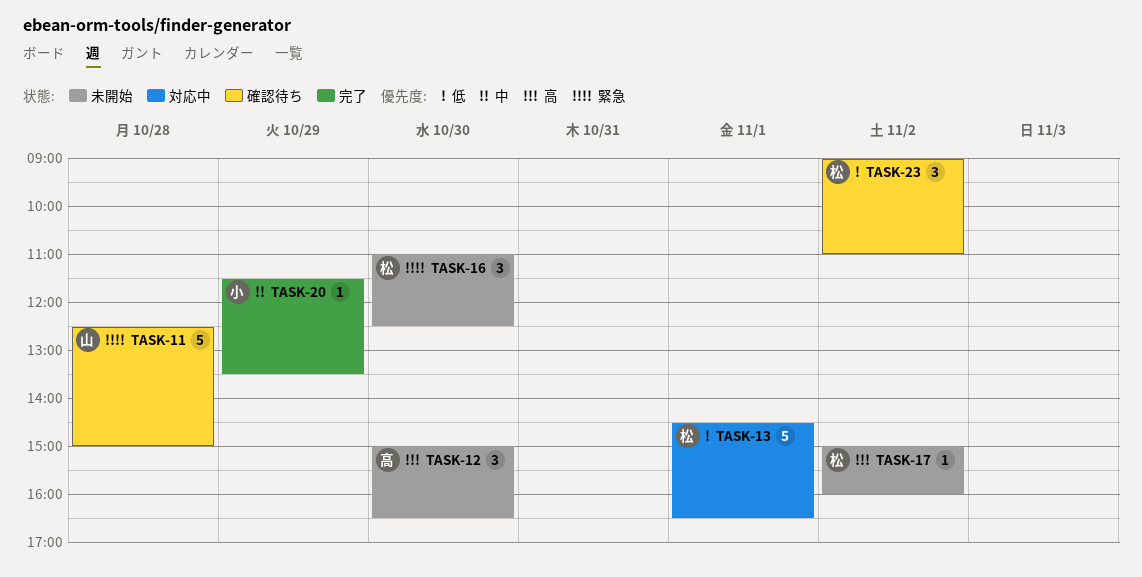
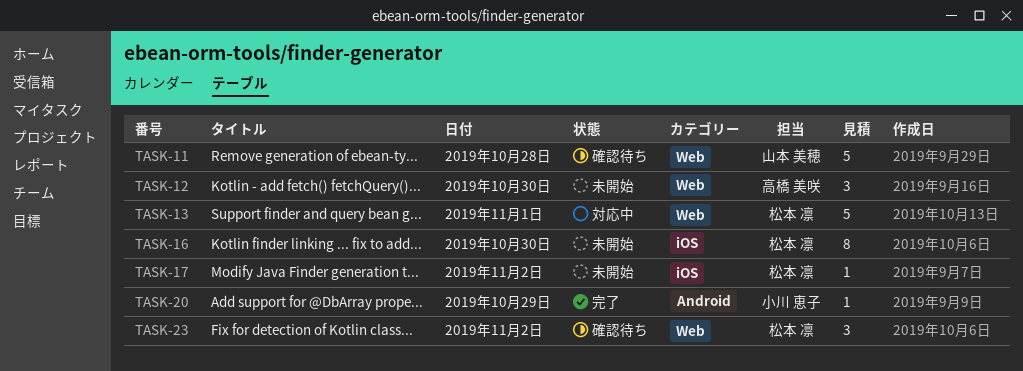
TASK-16, estimate: 3 -> 8

